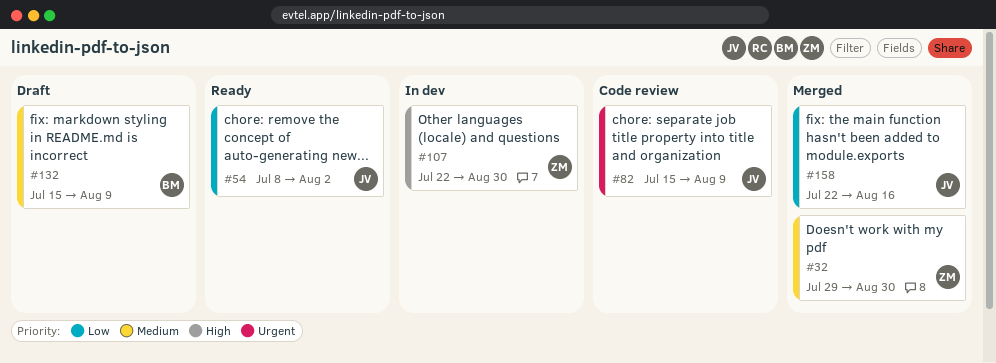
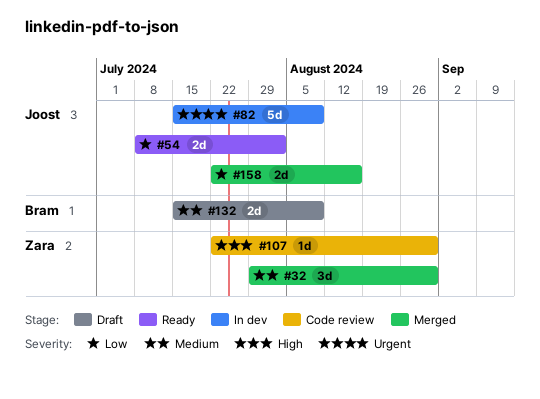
#82, status: Code review -> In dev
#107, status: In dev -> Code review

